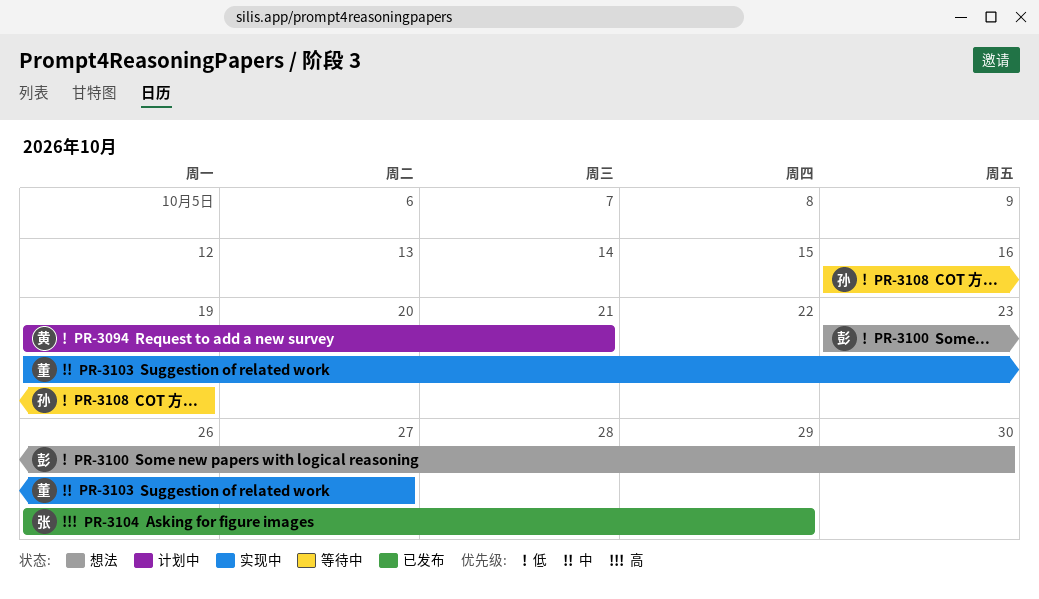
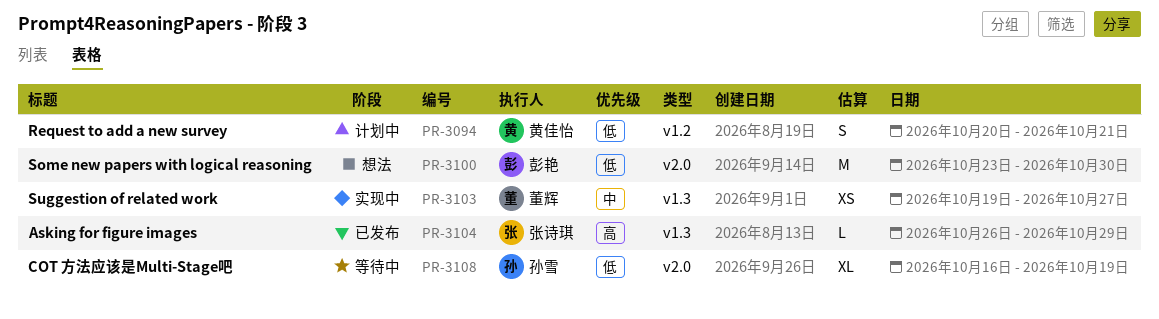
PR-3094, start: Oct 19 -> Oct 20

